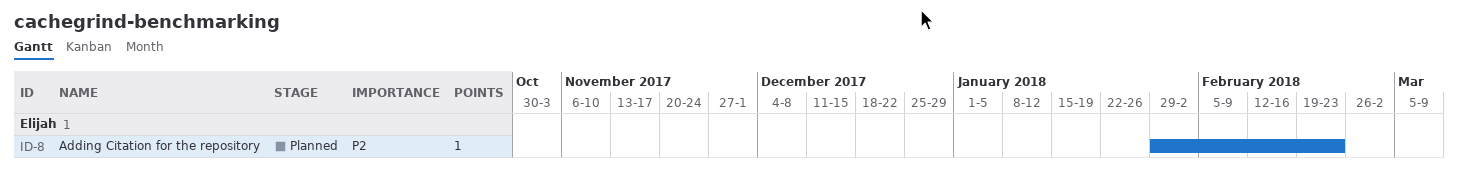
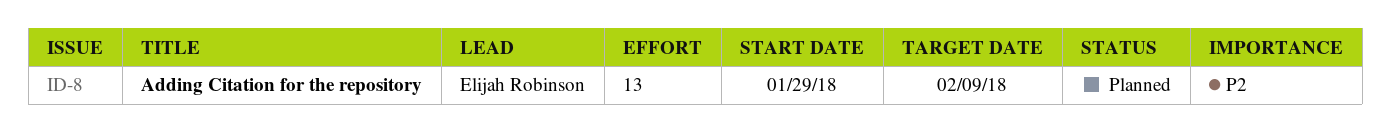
ID-8, estimate: 1 -> 13
ID-8, due: Feb 23 -> Feb 9

